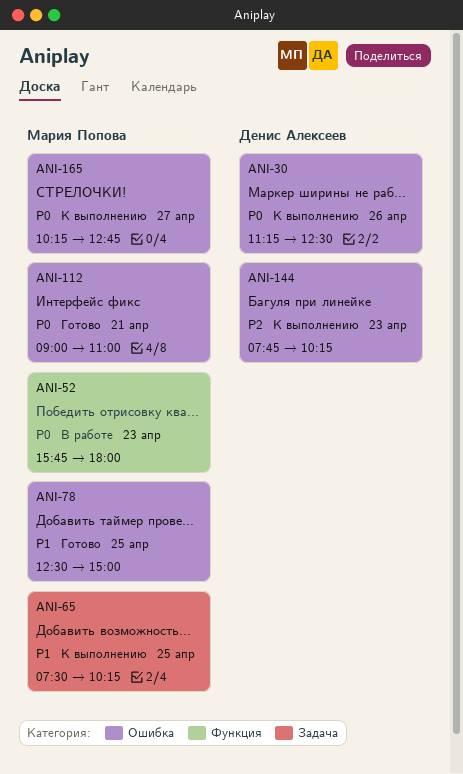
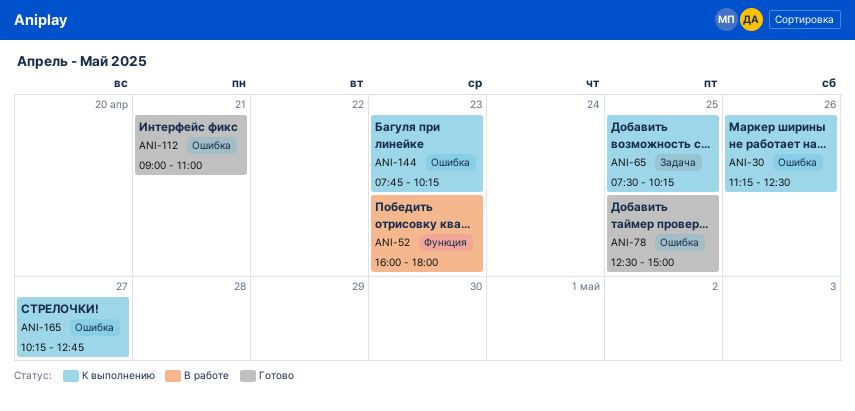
ANI-52, begins: 15:45 -> 16:00

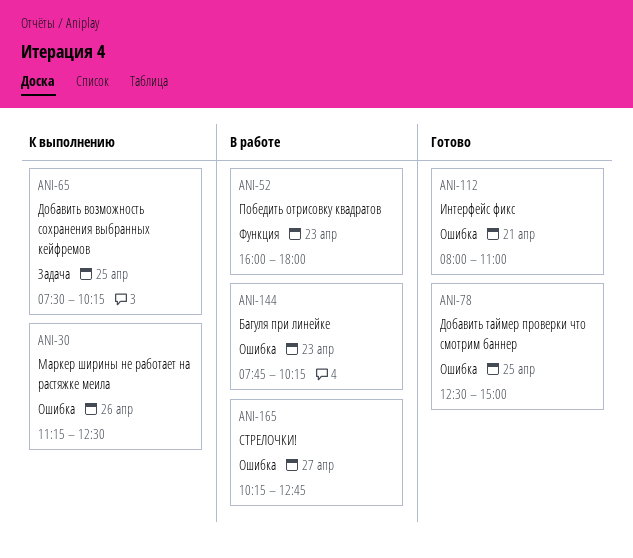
ANI-112, begins: 09:00 -> 08:00
ANI-144, status: К выполнению -> В работе
ANI-165, status: К выполнению -> В работе

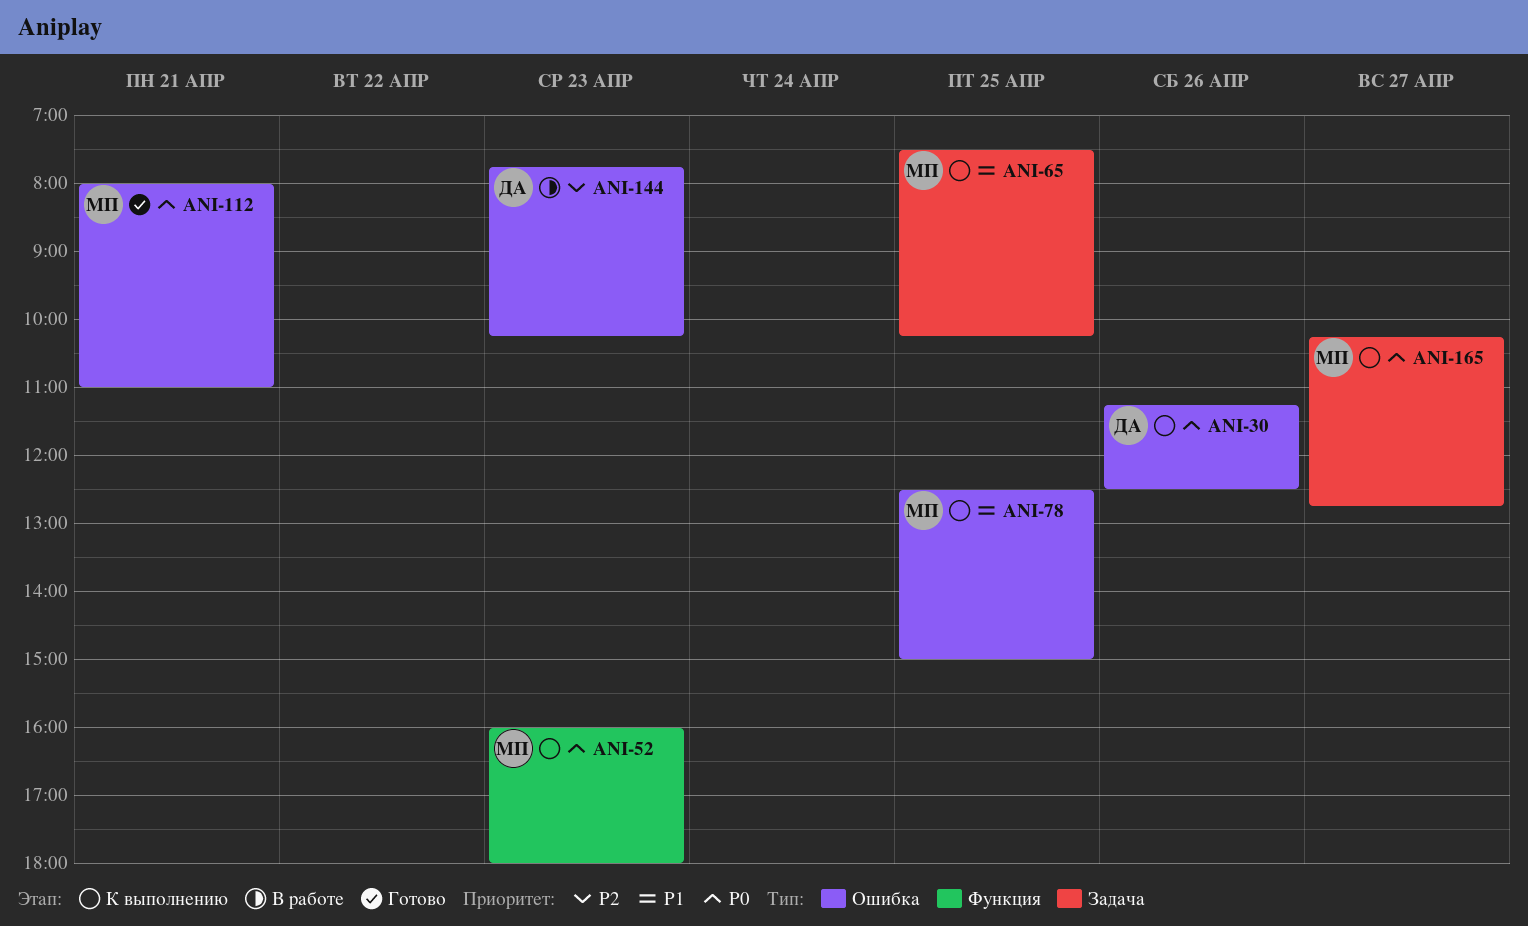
ANI-52, status: В работе -> К выполнению
ANI-78, status: Готово -> К выполнению
ANI-165, status: В работе -> К выполнению
ANI-165, label: Ошибка -> Задача

